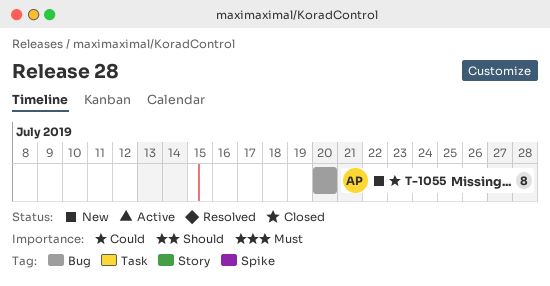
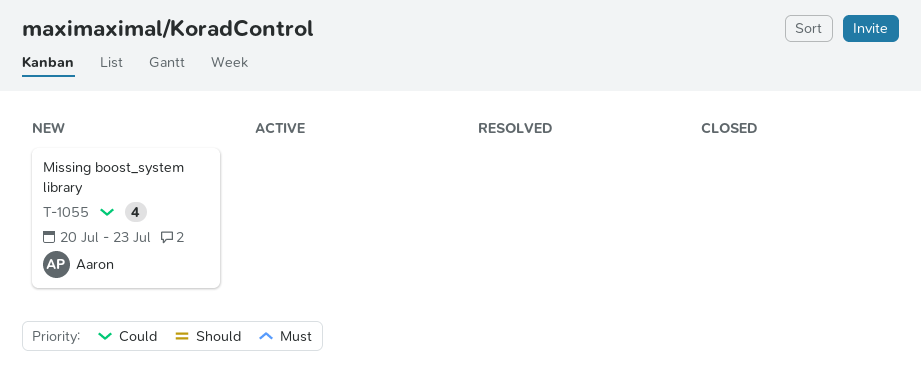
T-1055, estimate: 8 -> 4
T-1055, due: Jul 20 -> Jul 23

